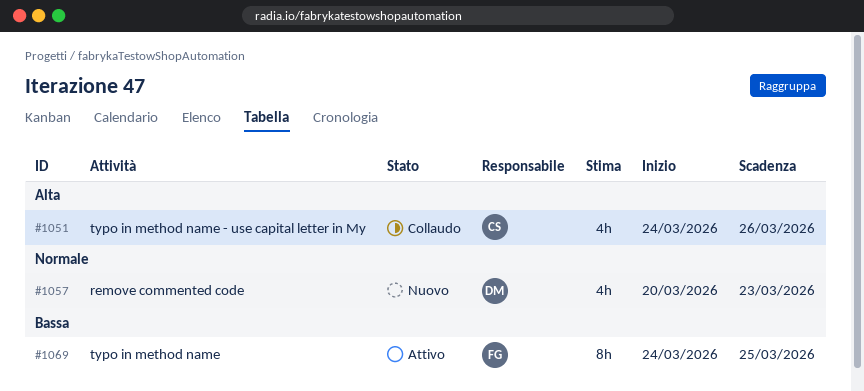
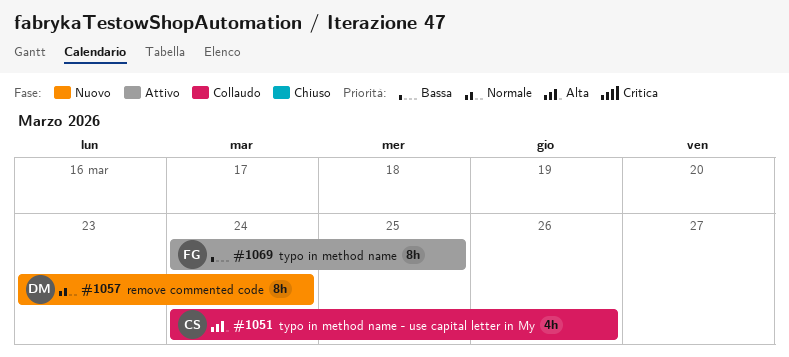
#1057, estimate: 4h -> 8h
#1057, start: Mar 20 -> Mar 23
#1057, due: Mar 23 -> Mar 24

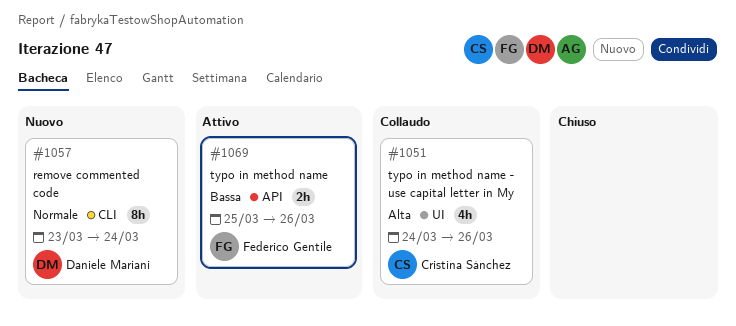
#1069, estimate: 8h -> 2h
#1069, start: Mar 24 -> Mar 25
#1069, due: Mar 25 -> Mar 26

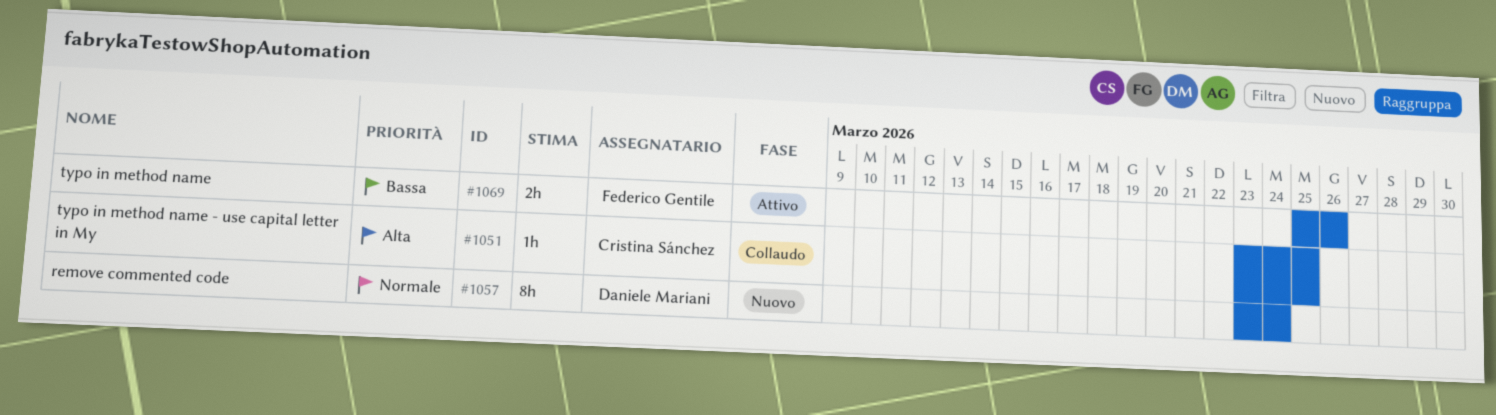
#1051, estimate: 4h -> 1h
#1051, start: Mar 24 -> Mar 23
#1051, due: Mar 26 -> Mar 25

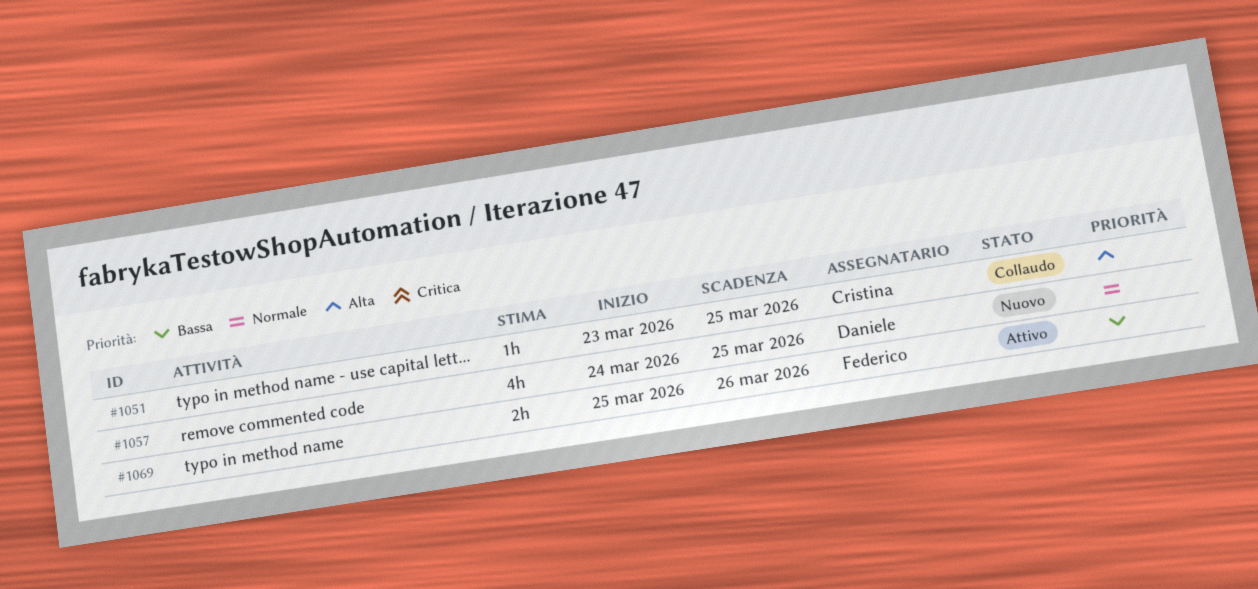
#1057, estimate: 8h -> 4h
#1057, start: Mar 23 -> Mar 24
#1057, due: Mar 24 -> Mar 25

